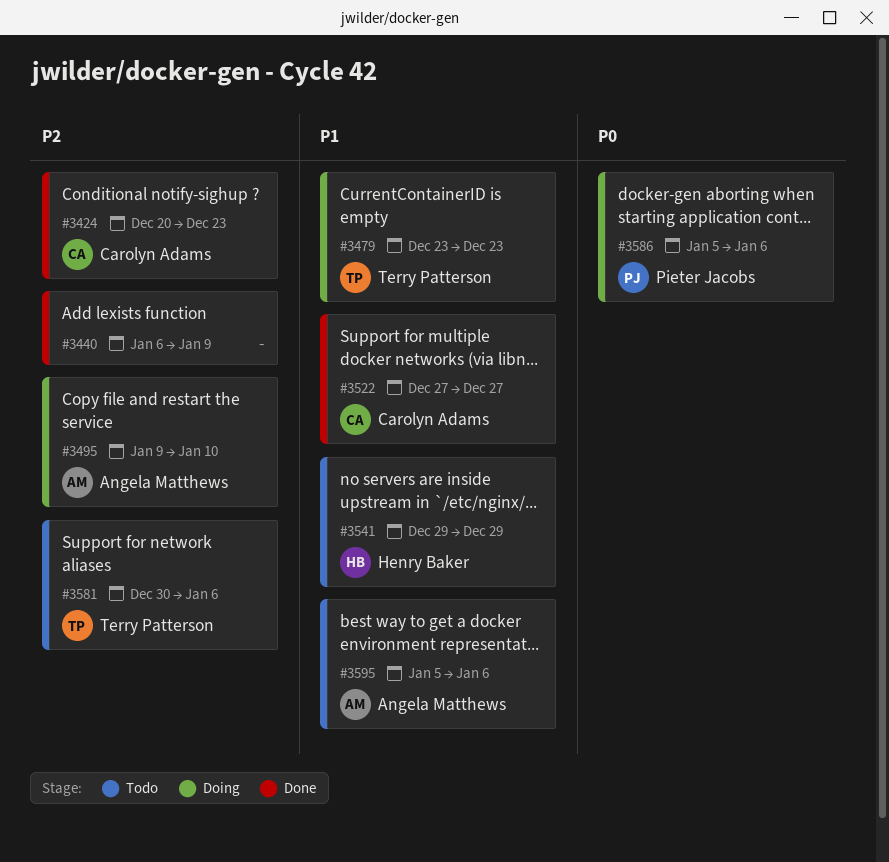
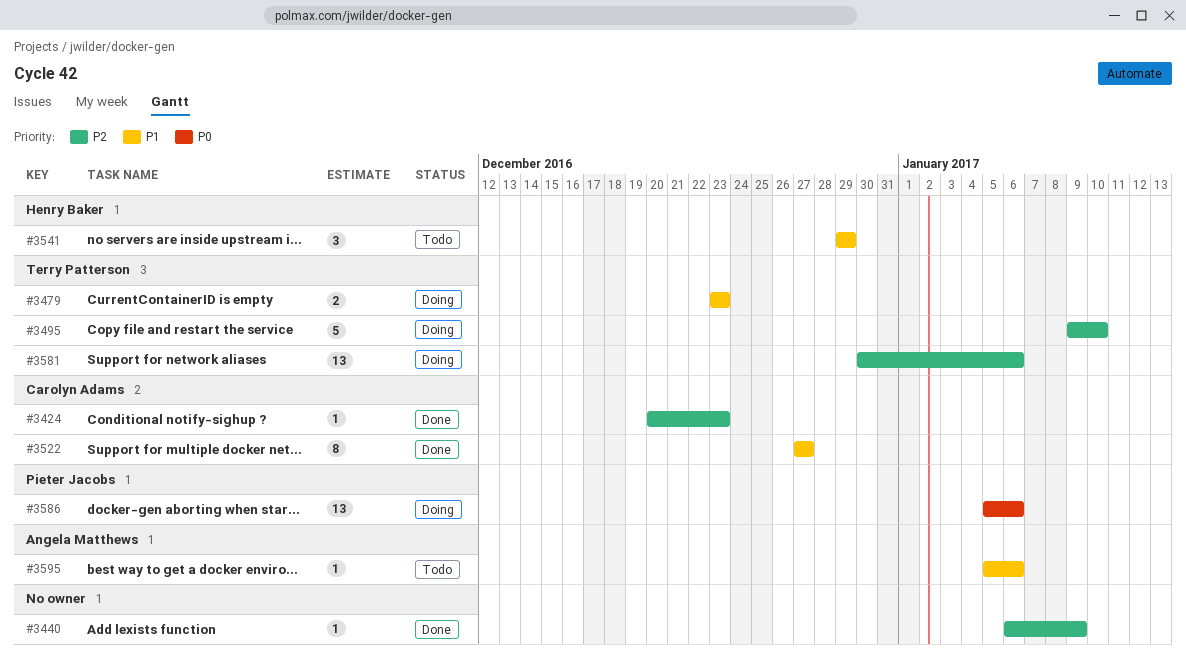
#3495, owner: Angela Matthews -> Terry Patterson
#3581, status: Todo -> Doing

